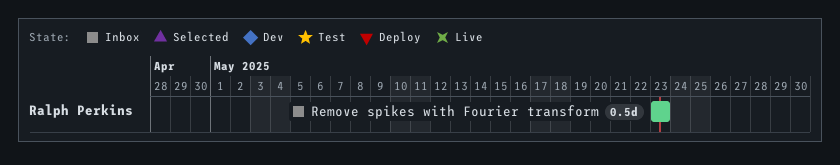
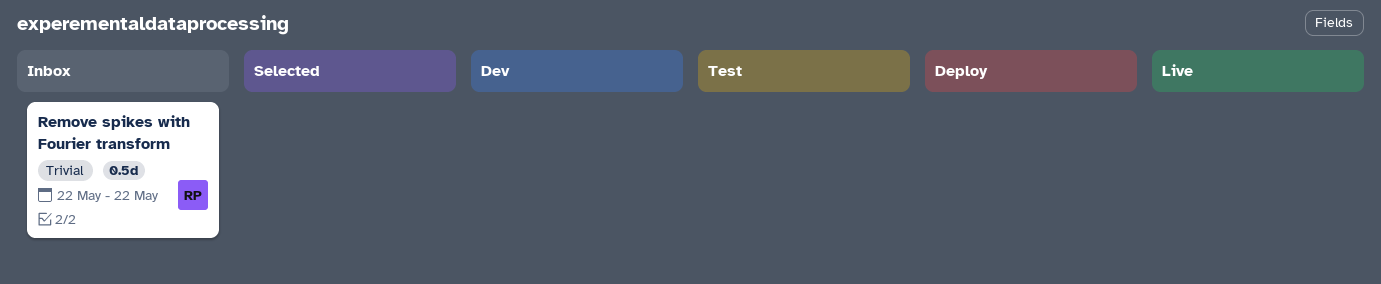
Remove spikes with Fourier transform, start: May 23 -> May 22
Remove spikes with Fourier transform, due: May 23 -> May 22

